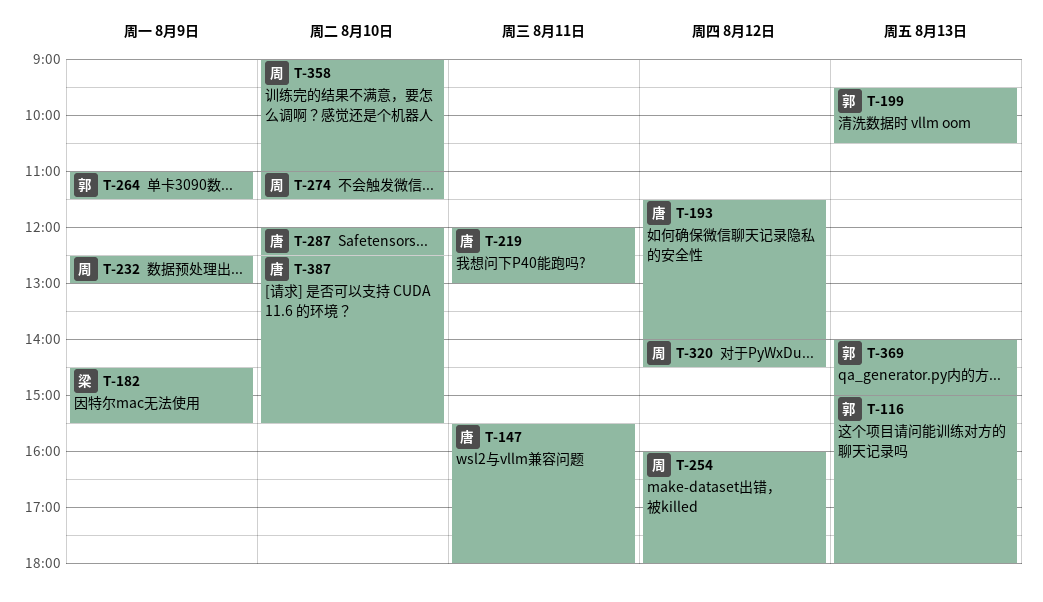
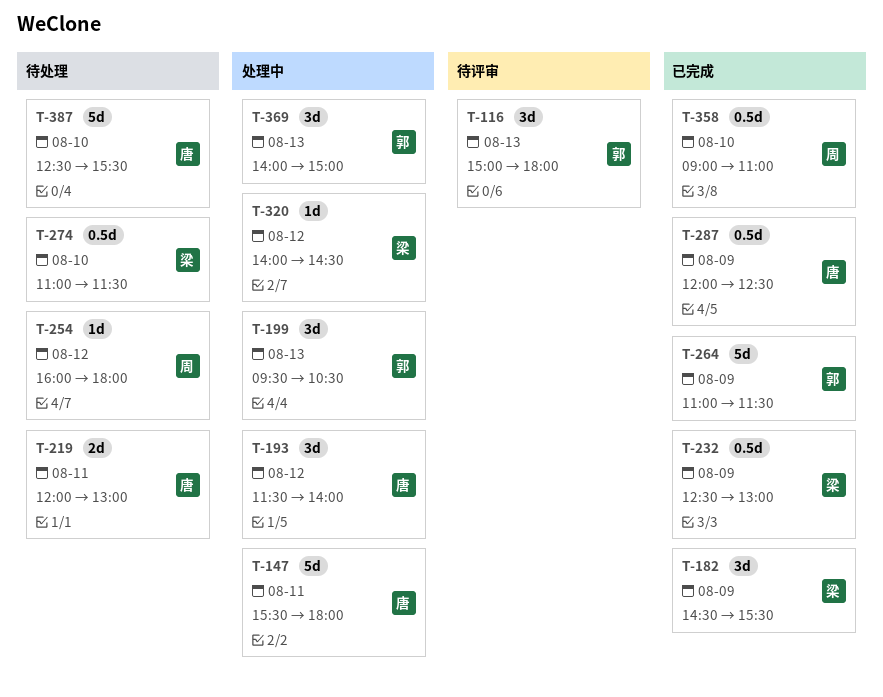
T-232, owner: 周 -> 梁
T-274, owner: 周 -> 梁
T-287, day: Aug 10 -> Aug 9
T-320, owner: 周 -> 梁

